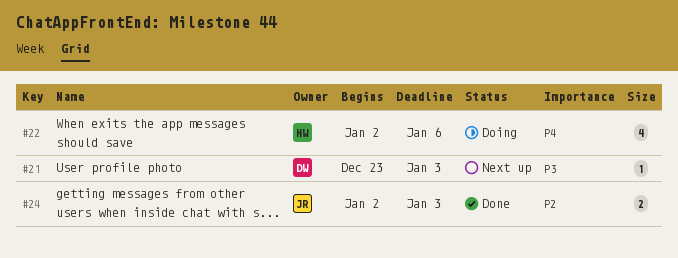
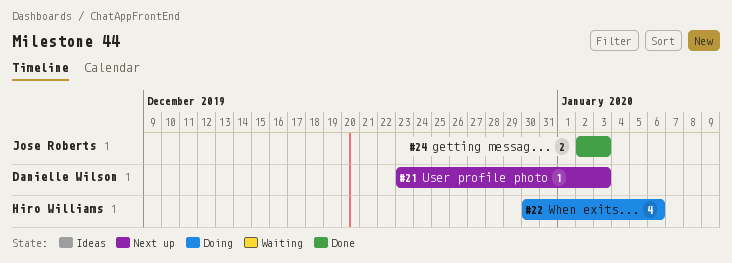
#22, start: Jan 2 -> Dec 30

